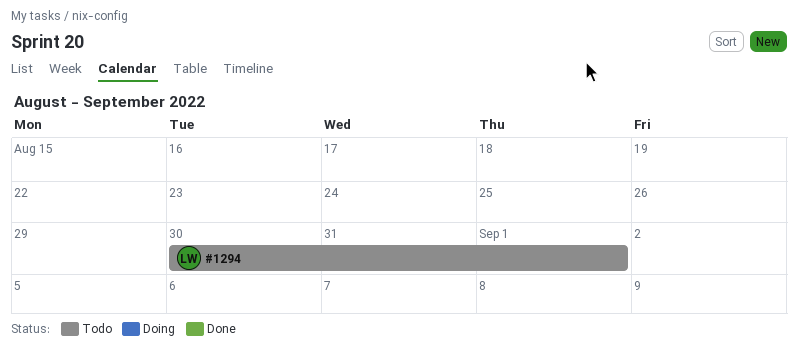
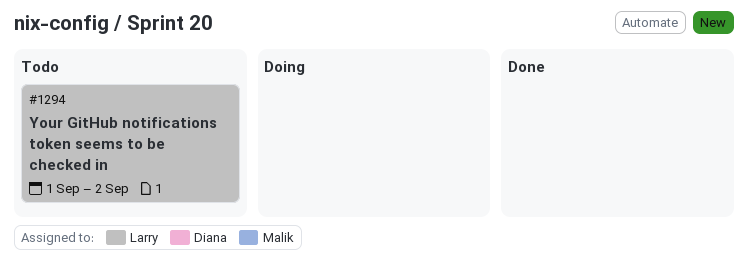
#1294, start: Aug 30 -> Sep 1
#1294, due: Sep 1 -> Sep 2

